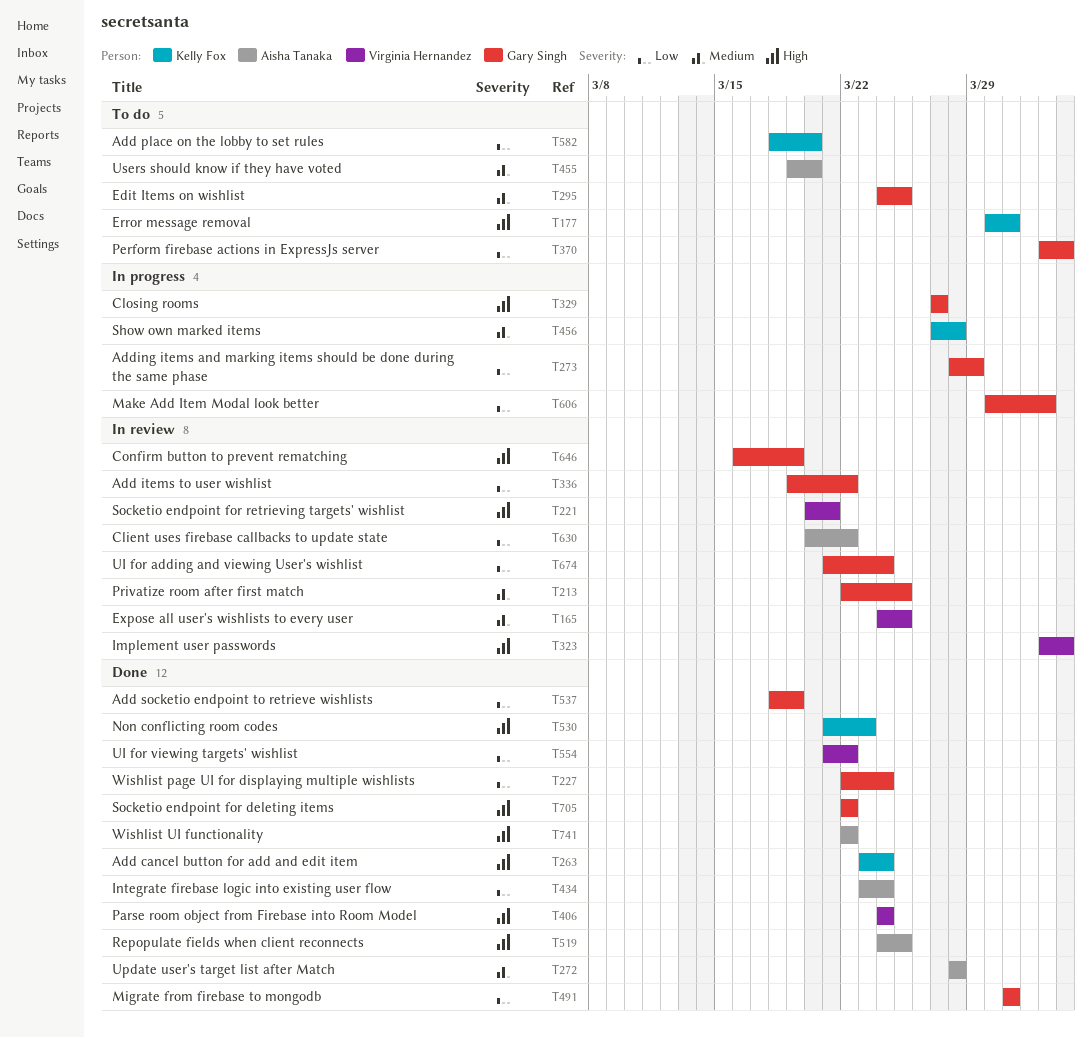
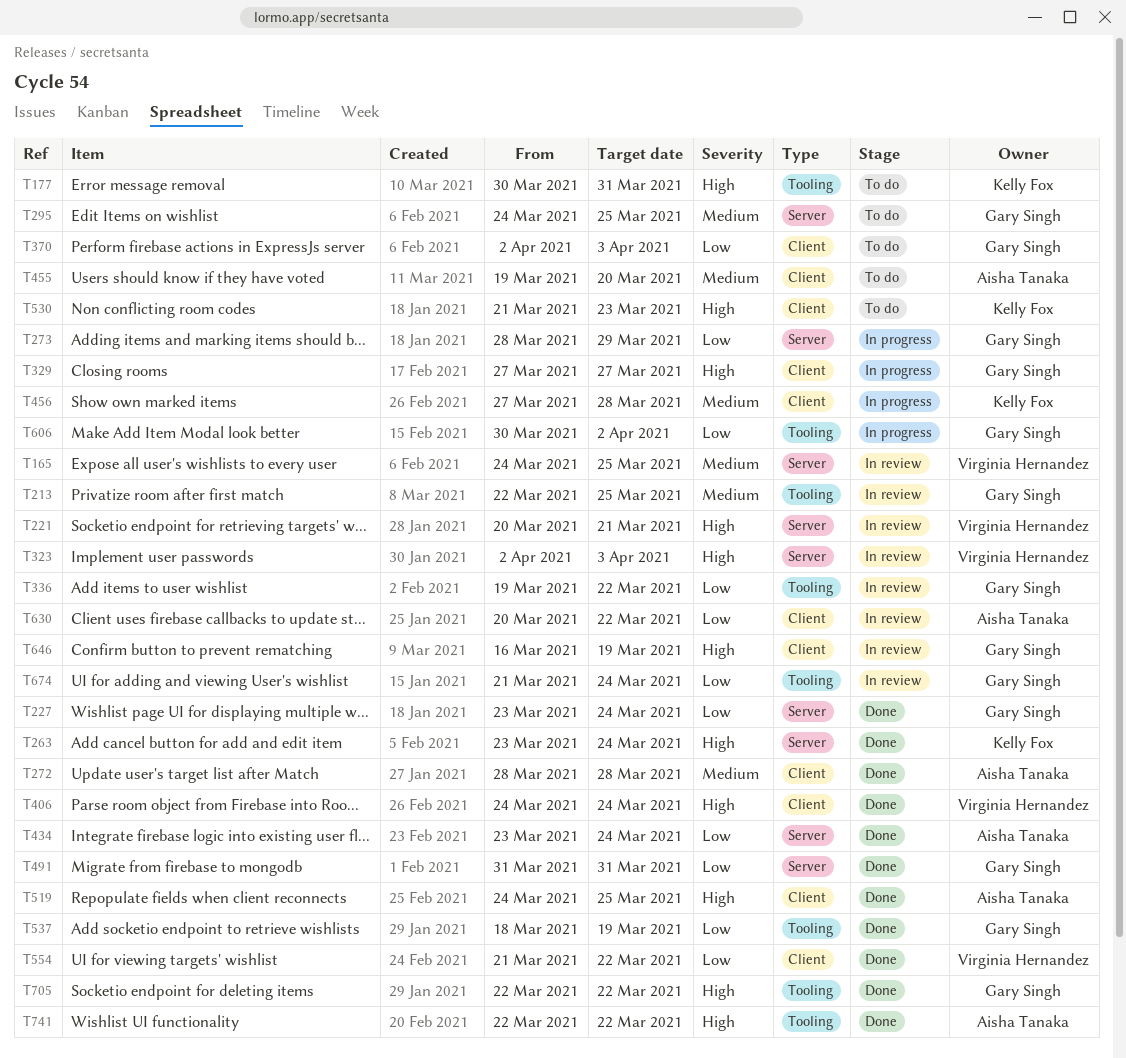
T227, start: Mar 22 -> Mar 23
T530, status: Done -> To do
T582: present -> none

